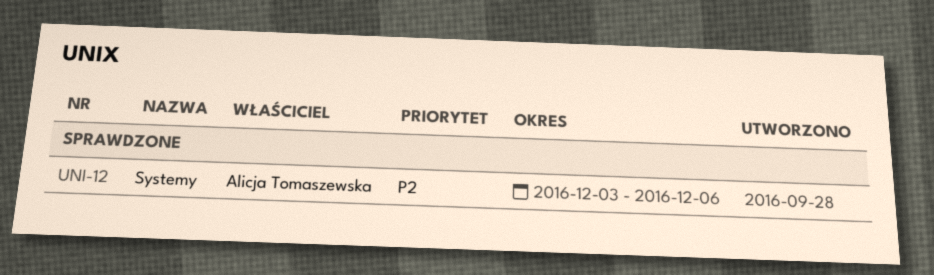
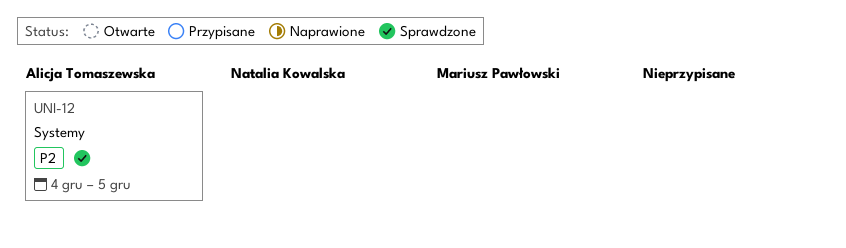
UNI-12, start: Dec 3 -> Dec 4
UNI-12, due: Dec 6 -> Dec 5

